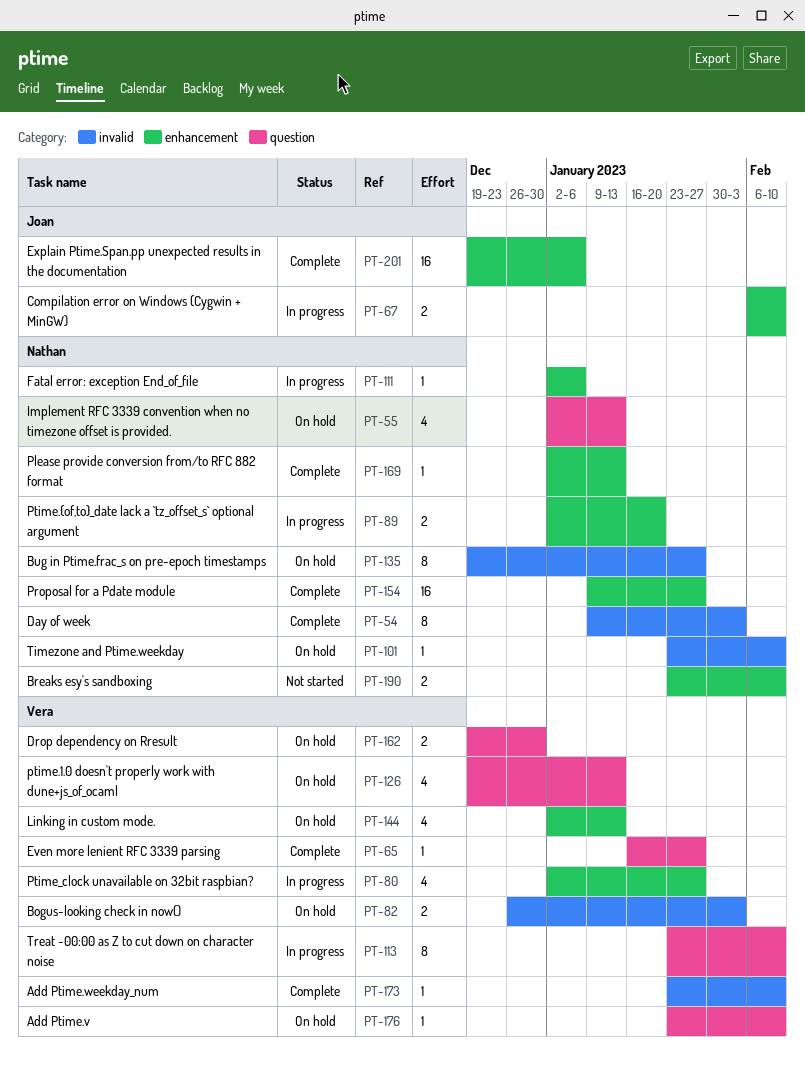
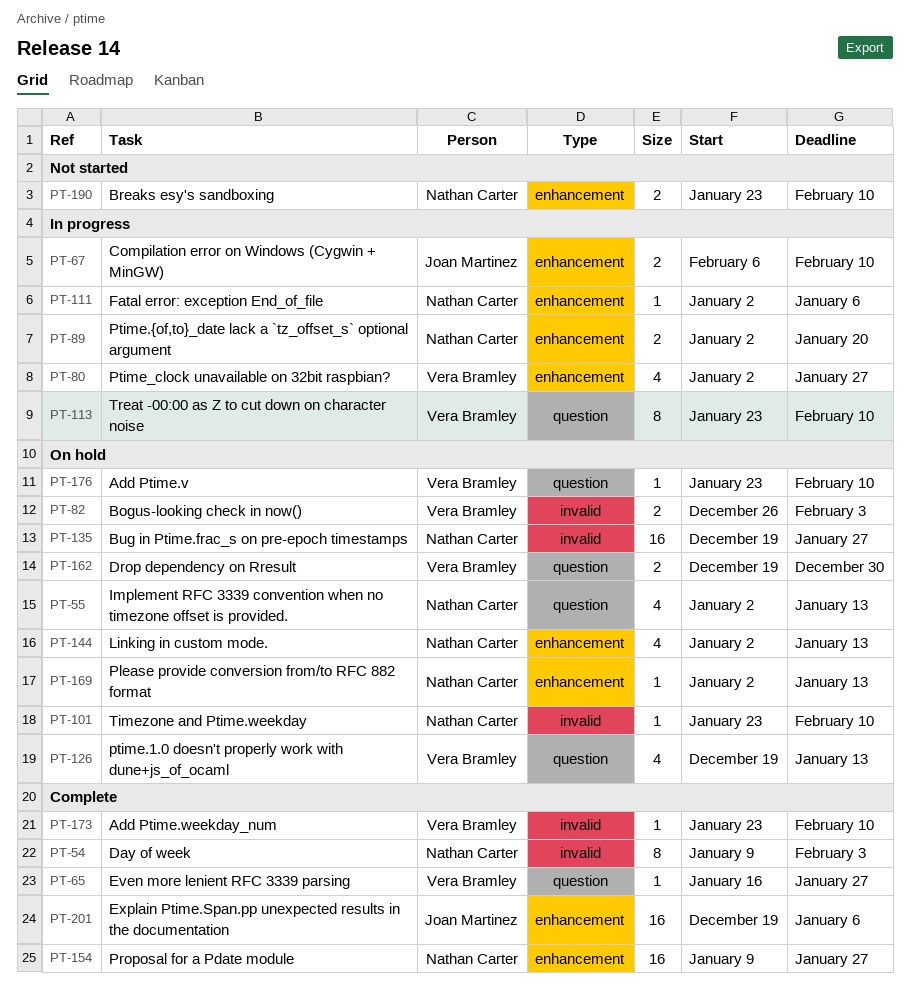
PT-135, estimate: 8 -> 16
PT-144, owner: Vera Bramley -> Nathan Carter
PT-169, status: Complete -> On hold

